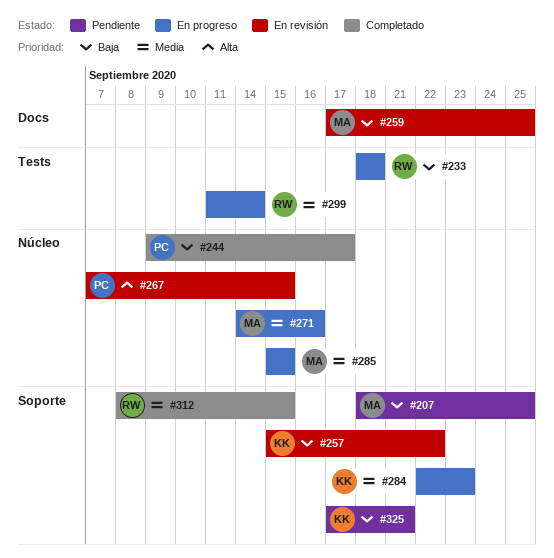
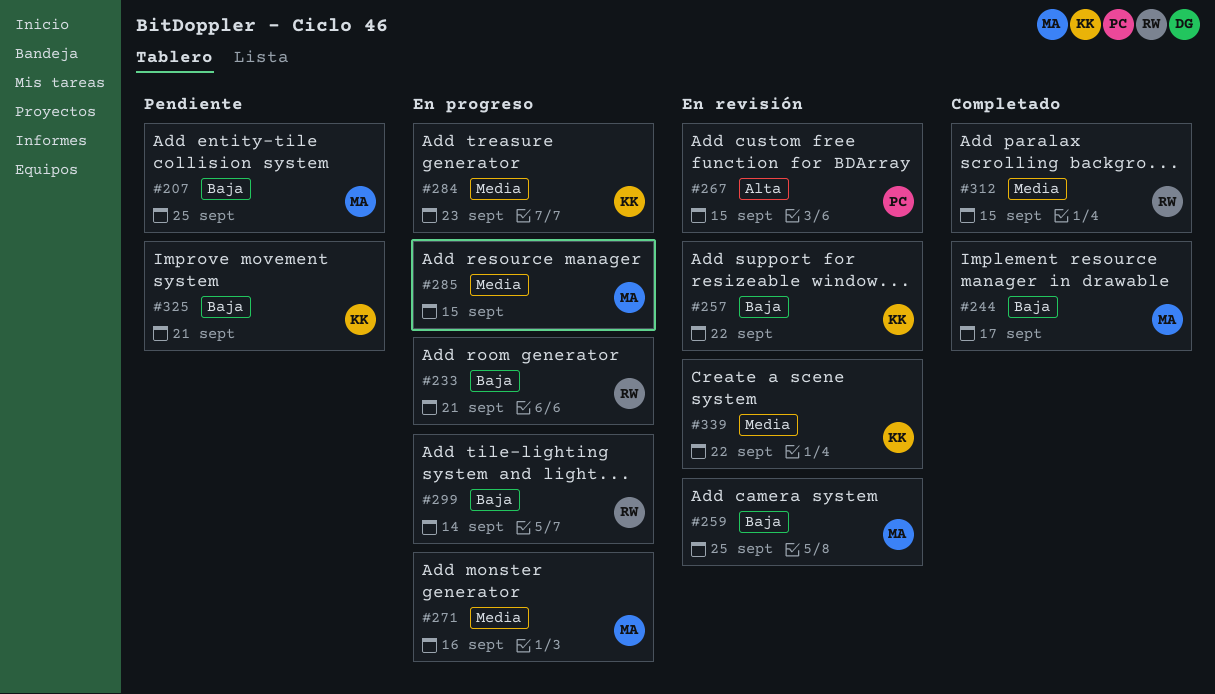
#233, due: Sep 18 -> Sep 21
#244, owner: PC -> MA
#299, priority: Media -> Baja
#339: none -> present

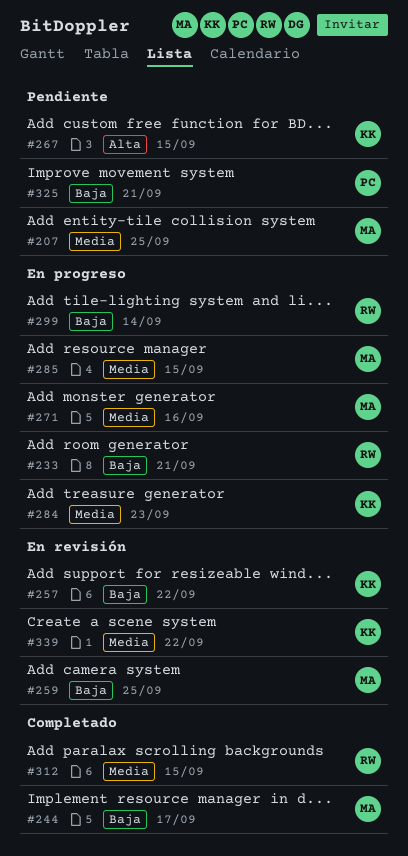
#207, priority: Baja -> Media
#267, status: En revisión -> Pendiente
#267, owner: PC -> KK
#325, owner: KK -> PC

